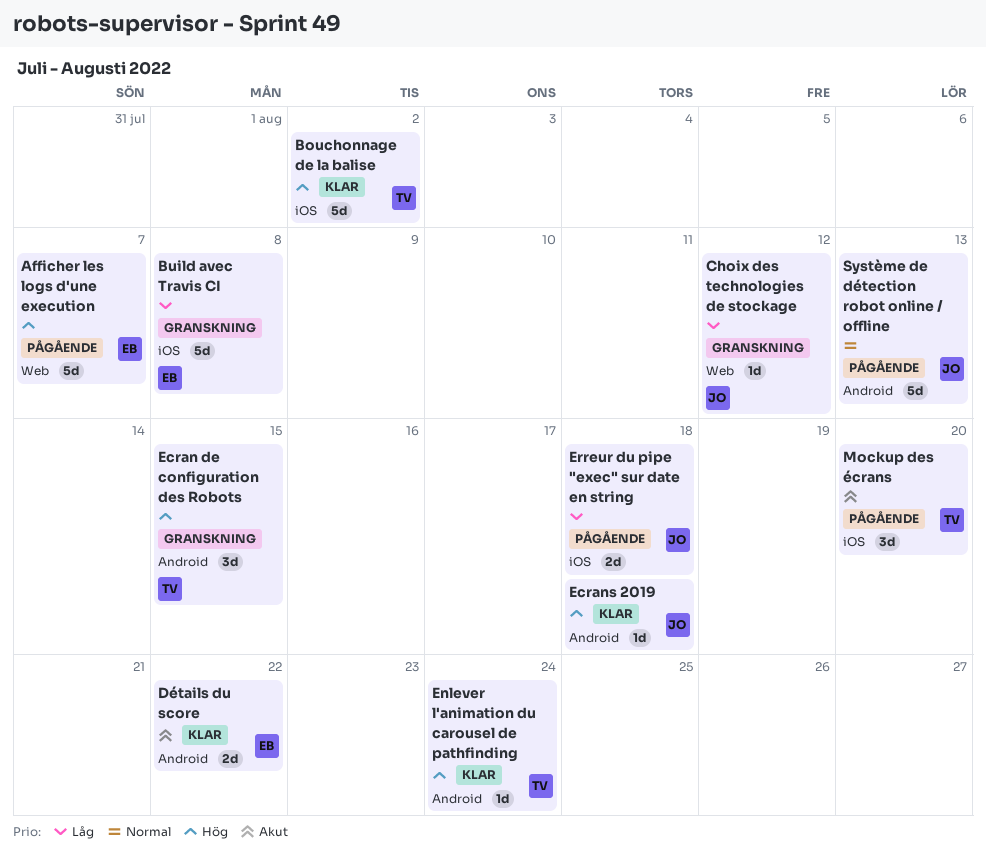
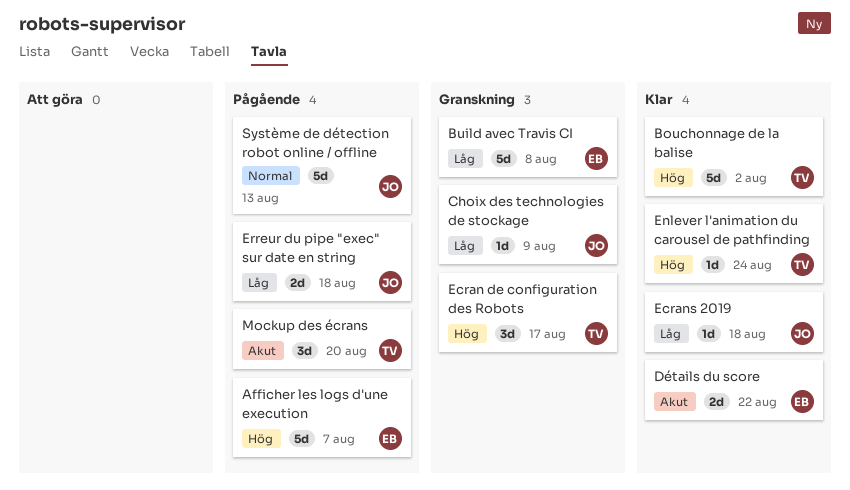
Choix des technologies de stockage, due: Aug 12 -> Aug 9
Ecran de configuration des Robots, due: Aug 15 -> Aug 17
Ecrans 2019, priority: Hög -> Låg

